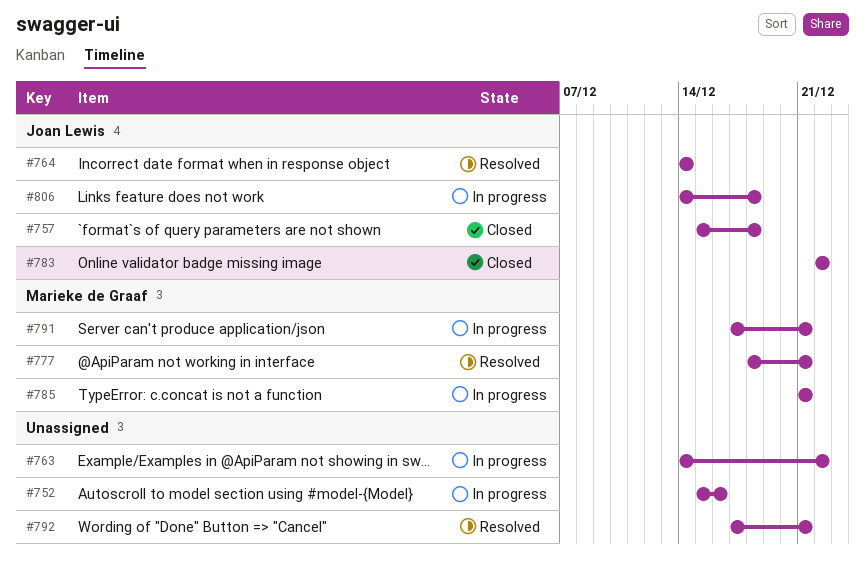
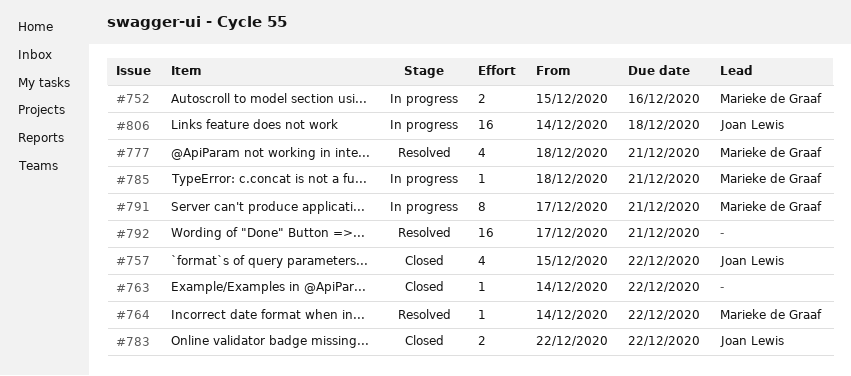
#752, owner: none -> Marieke de Graaf
#757, due: Dec 18 -> Dec 22
#763, status: In progress -> Closed
#764, owner: Joan Lewis -> Marieke de Graaf
#764, due: Dec 14 -> Dec 22
#785, start: Dec 21 -> Dec 18

